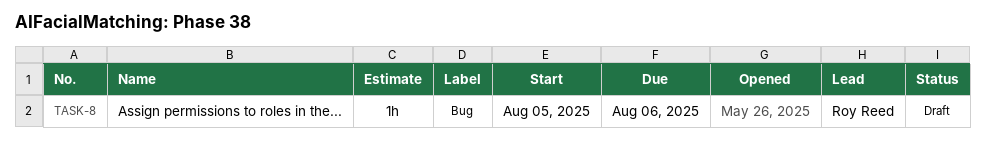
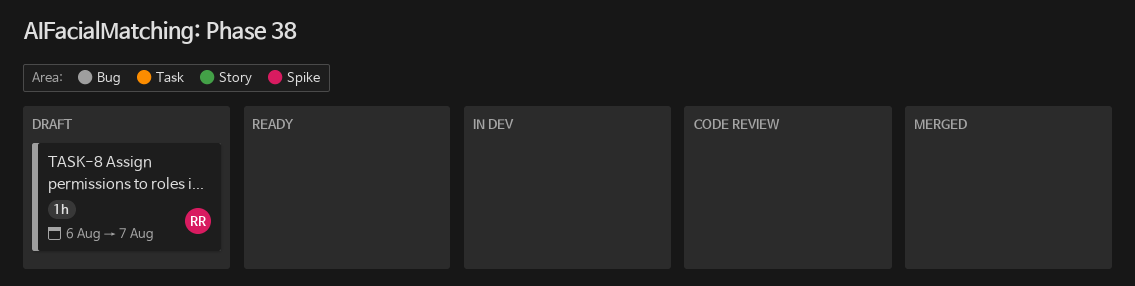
TASK-8, start: Aug 5 -> Aug 6
TASK-8, due: Aug 6 -> Aug 7

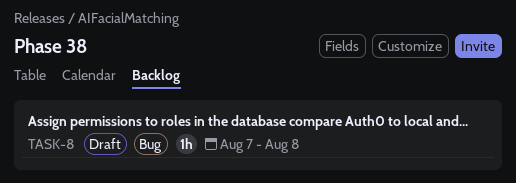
TASK-8, start: Aug 6 -> Aug 7
TASK-8, due: Aug 7 -> Aug 8

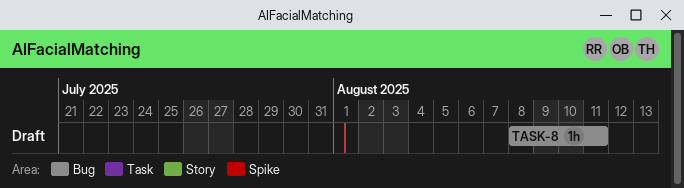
TASK-8, start: Aug 7 -> Aug 8
TASK-8, due: Aug 8 -> Aug 11

